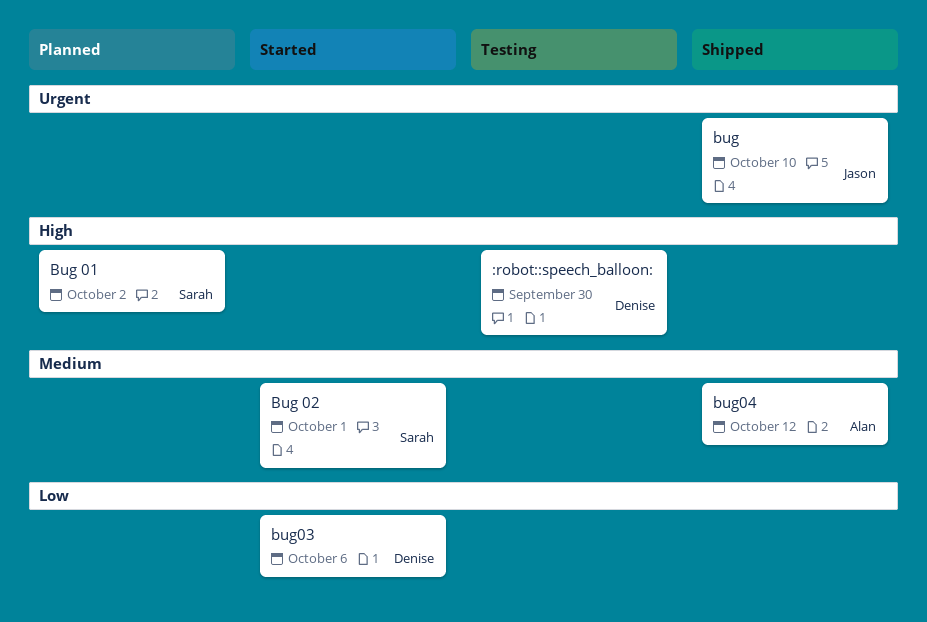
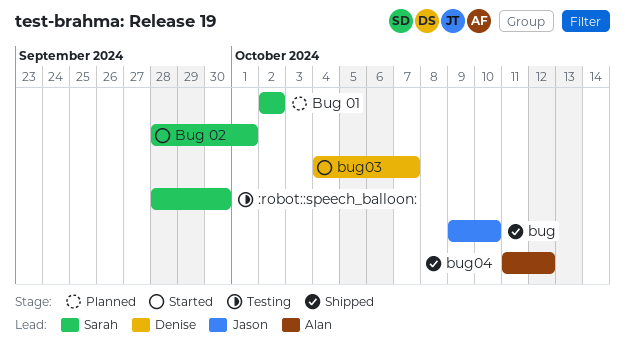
:robot::speech_balloon:, owner: Denise -> Sarah
bug03, due: Oct 6 -> Oct 7

